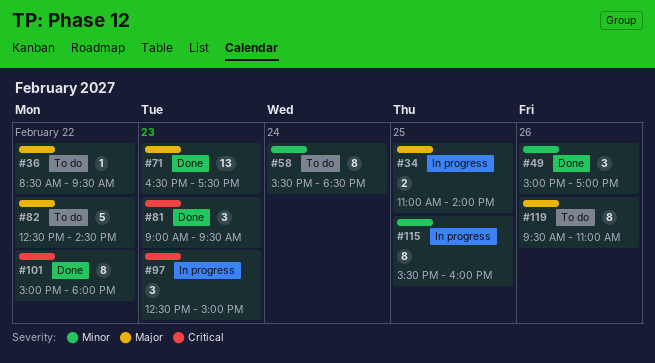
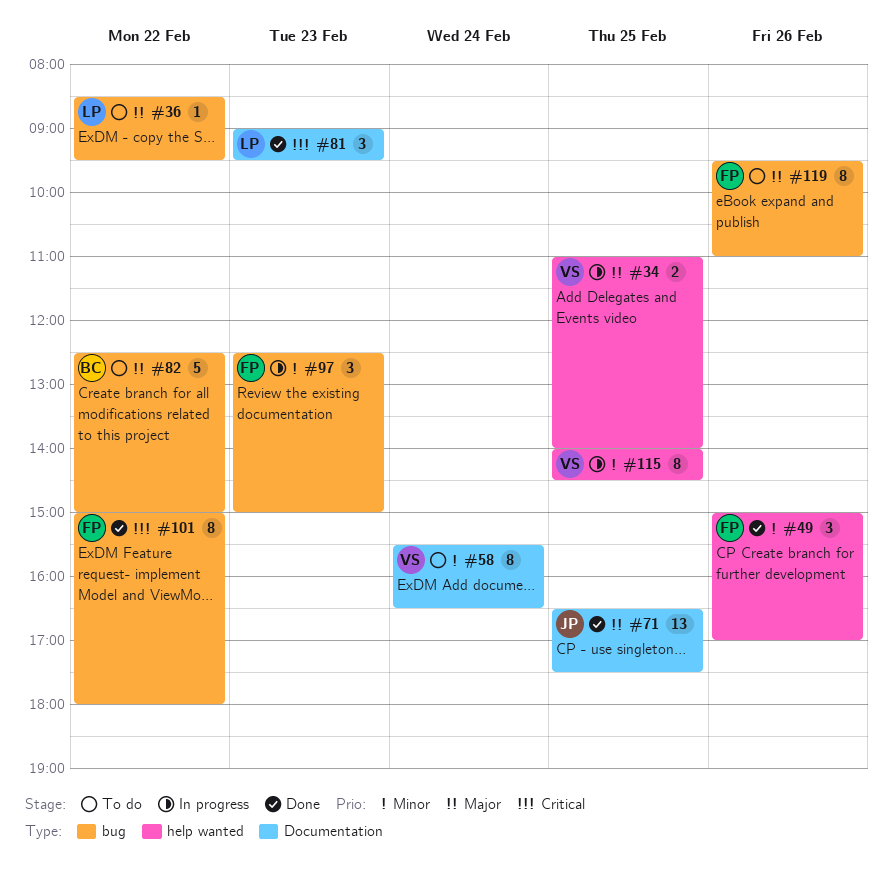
#58, ends: 18:30 -> 16:30
#71, day: Feb 23 -> Feb 25
#82, ends: 14:30 -> 15:00
#97, priority: Critical -> Minor
#115, begins: 15:30 -> 14:00
#115, ends: 16:00 -> 14:30

